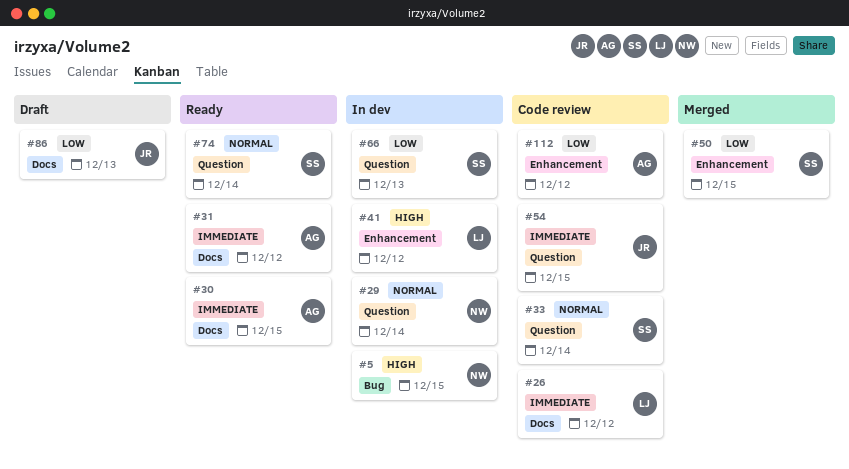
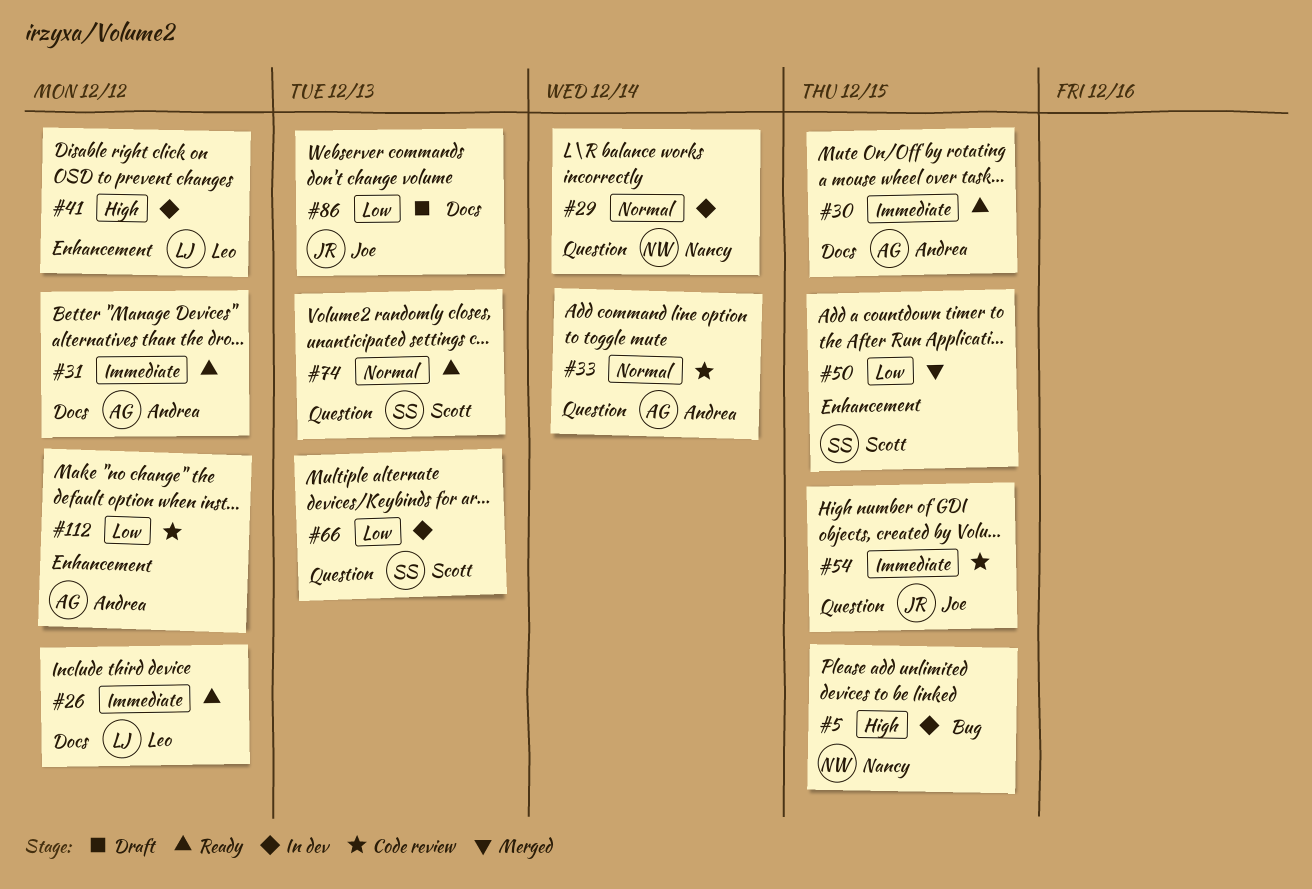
#26, status: Code review -> Ready
#33, owner: Scott -> Andrea
#74, due: Dec 14 -> Dec 13

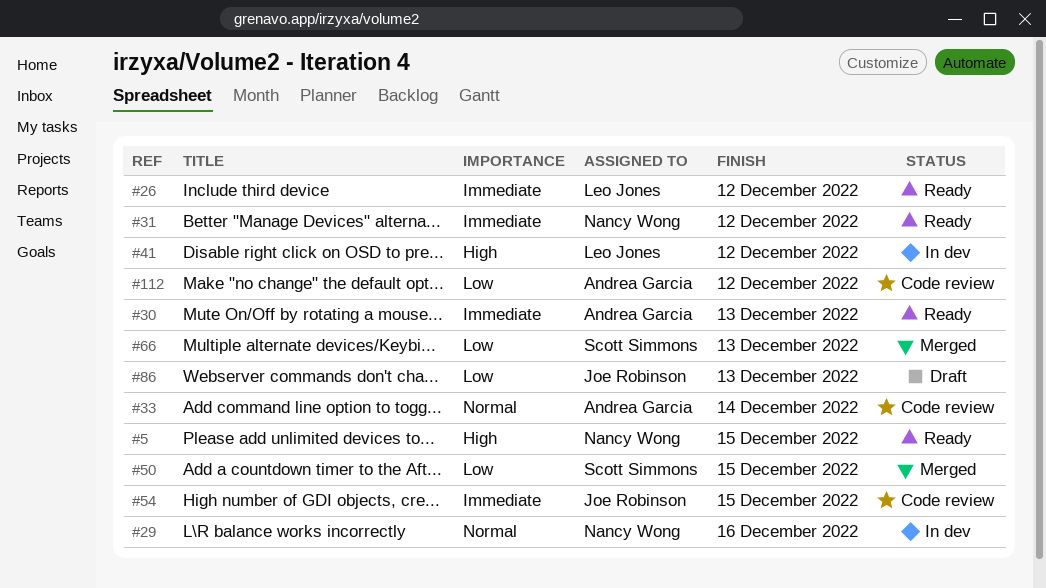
#5, status: In dev -> Ready
#29, due: Dec 14 -> Dec 16
#30, due: Dec 15 -> Dec 13
#31, owner: Andrea Garcia -> Nancy Wong
#66, status: In dev -> Merged
#74: present -> none

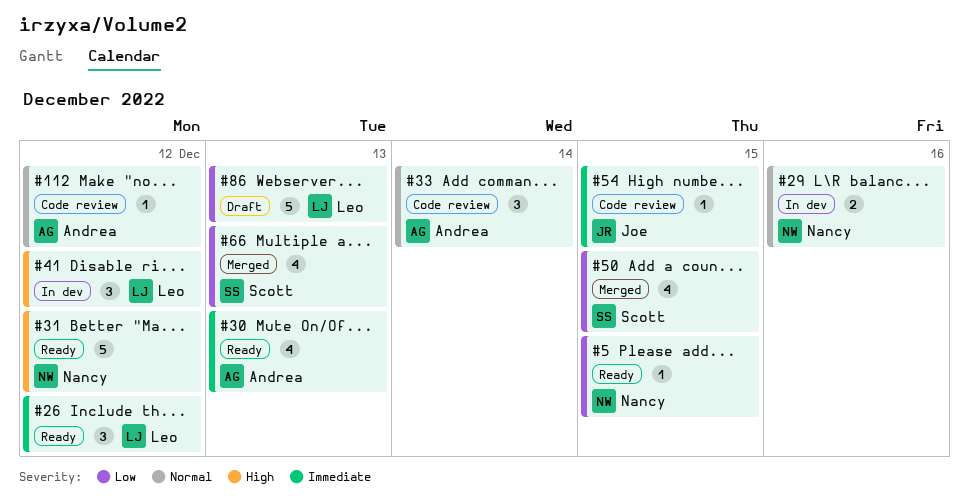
#5, priority: High -> Low
#31, priority: Immediate -> High
#86, owner: Joe Robinson -> Leo Jones
#112, priority: Low -> Normal

